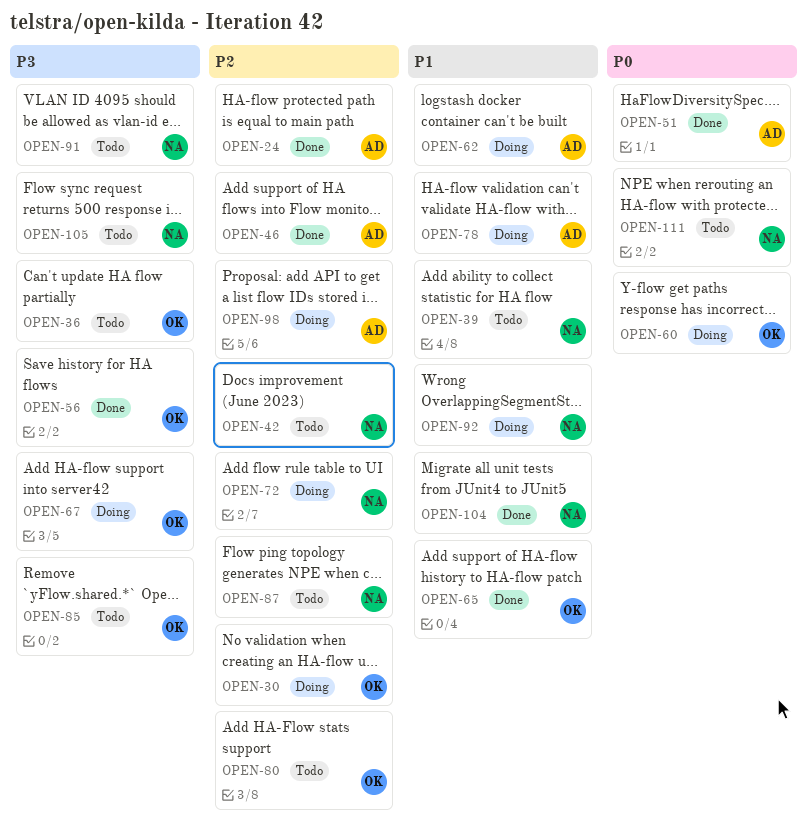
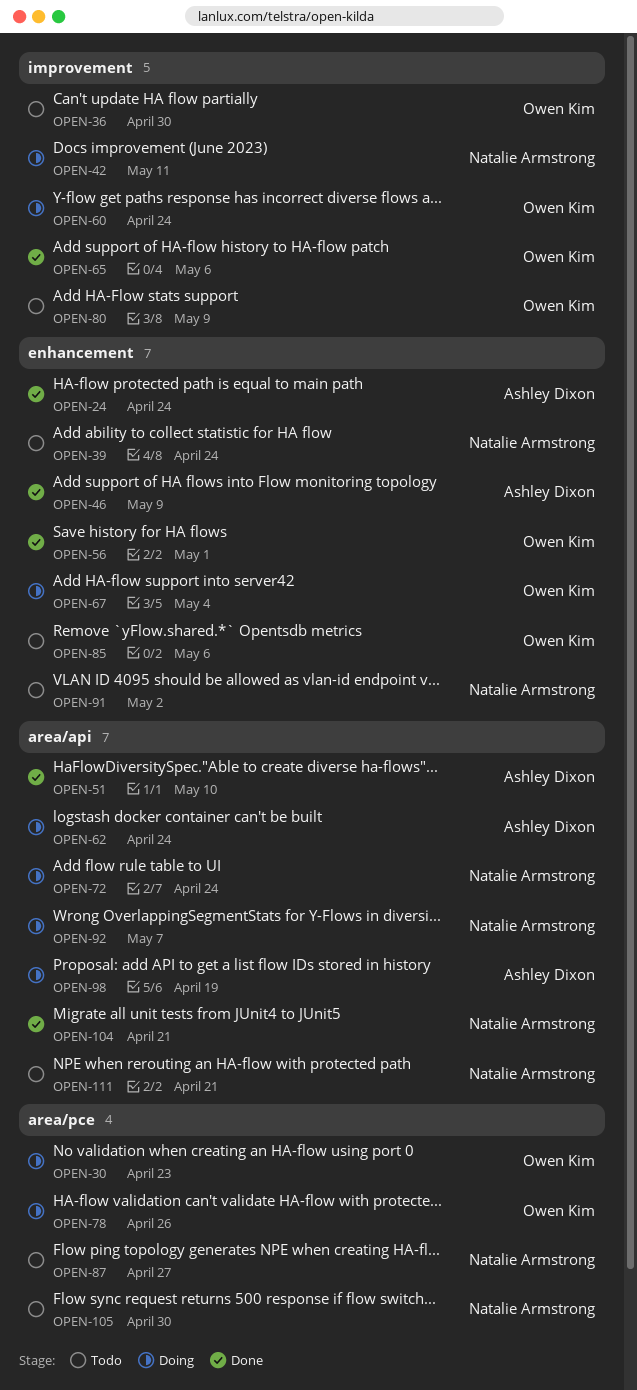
OPEN-42, status: Todo -> Doing
OPEN-78, owner: Ashley Dixon -> Owen Kim

